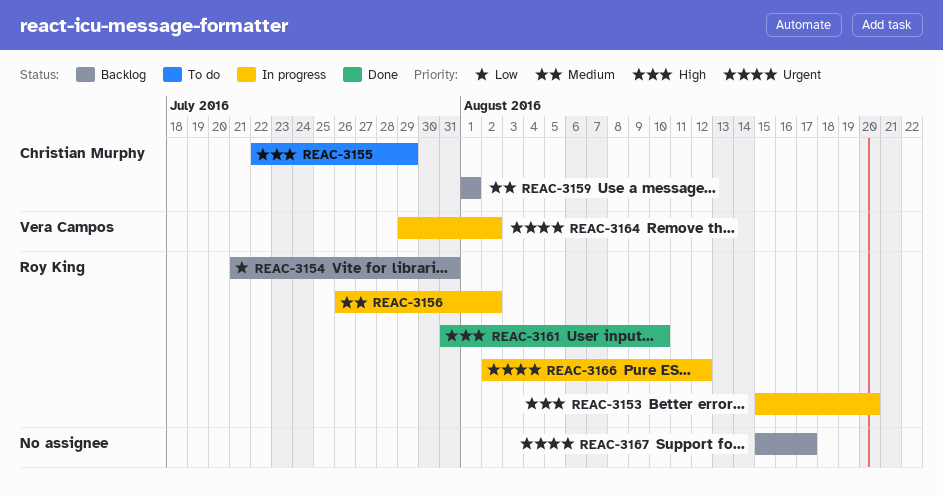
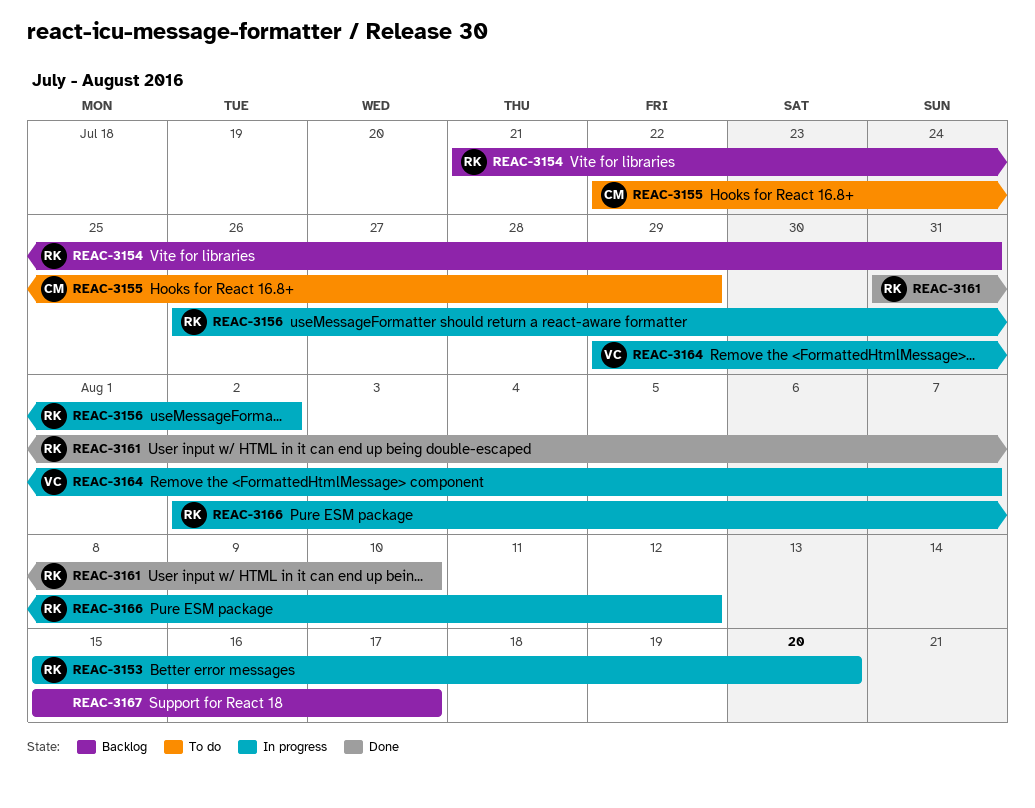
REAC-3159: present -> none
REAC-3164, due: Aug 2 -> Aug 7

